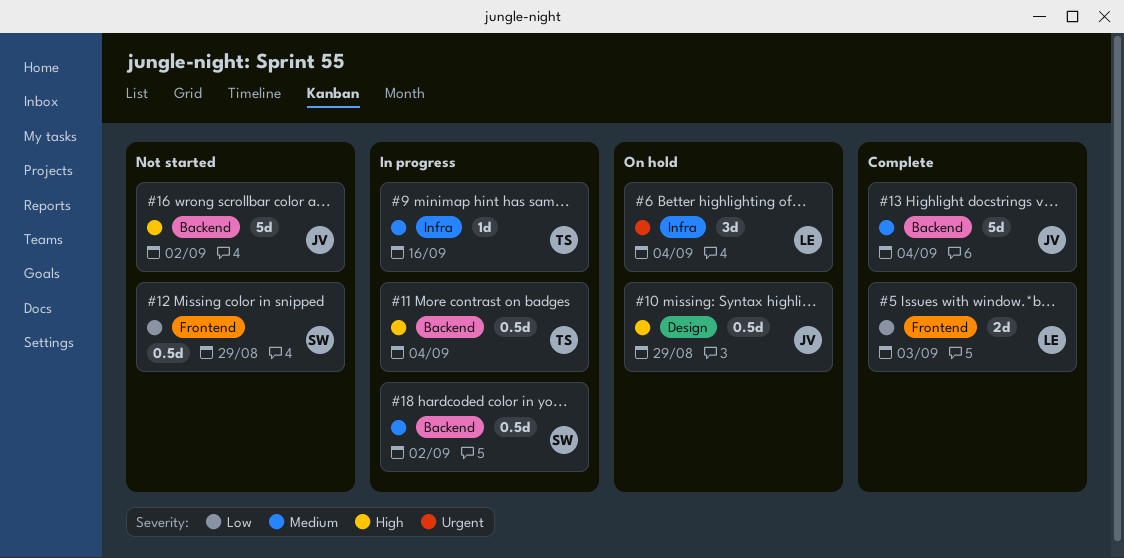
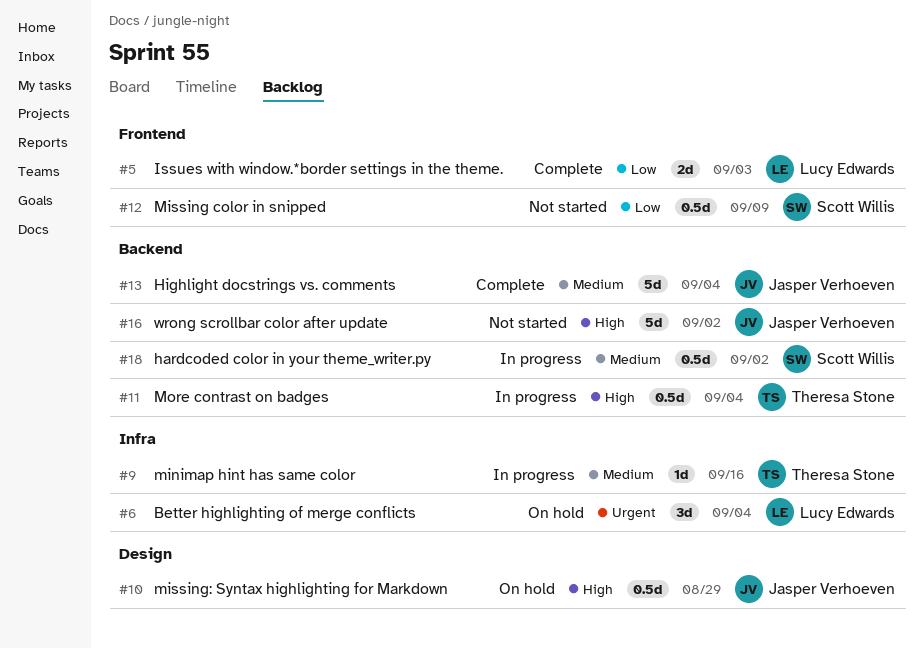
#12, due: Aug 29 -> Sep 9

